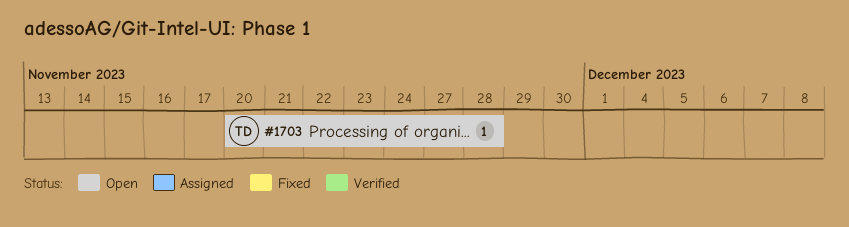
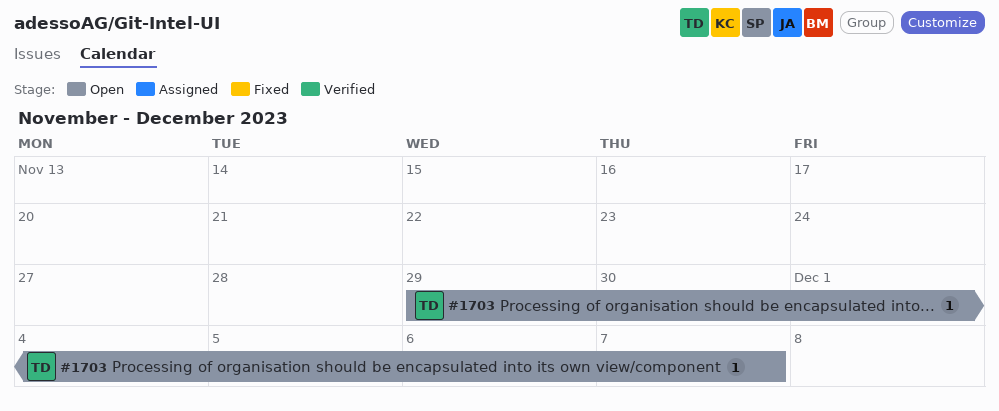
#1703, start: Nov 20 -> Nov 29
#1703, due: Nov 28 -> Dec 7

